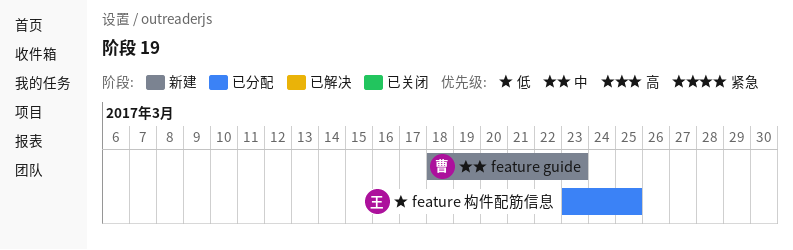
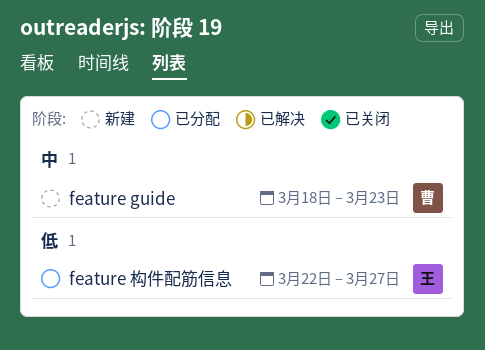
feature 构件配筋信息, start: Mar 23 -> Mar 22
feature 构件配筋信息, due: Mar 25 -> Mar 27

